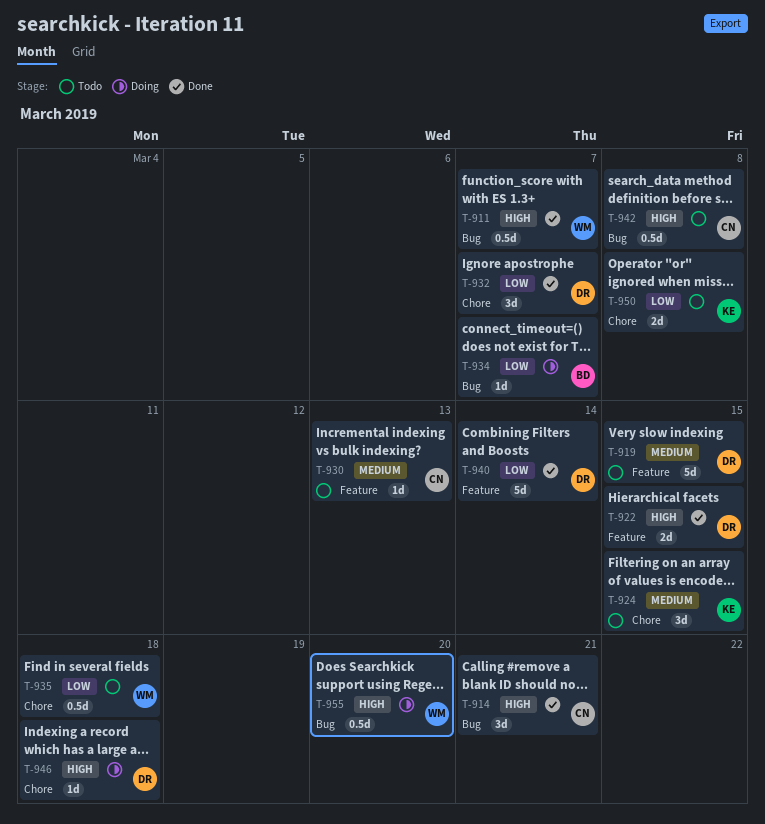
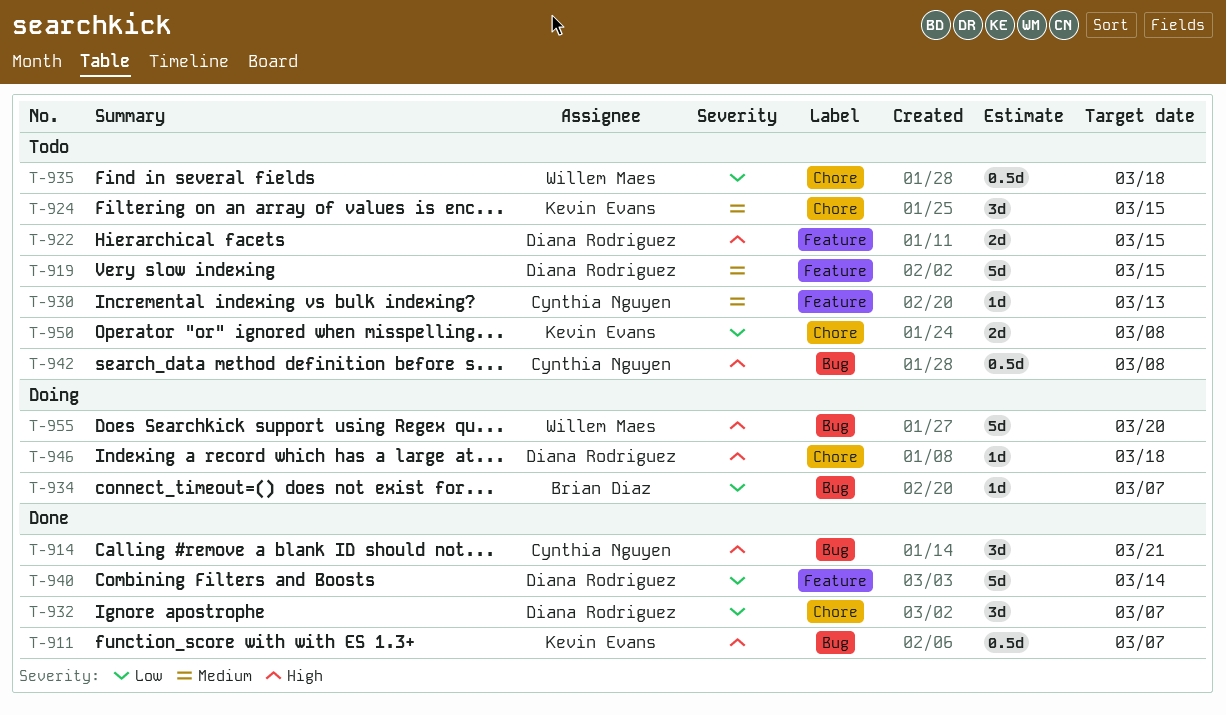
T-911, owner: Willem Maes -> Kevin Evans
T-922, status: Done -> Todo
T-955, estimate: 0.5d -> 5d

